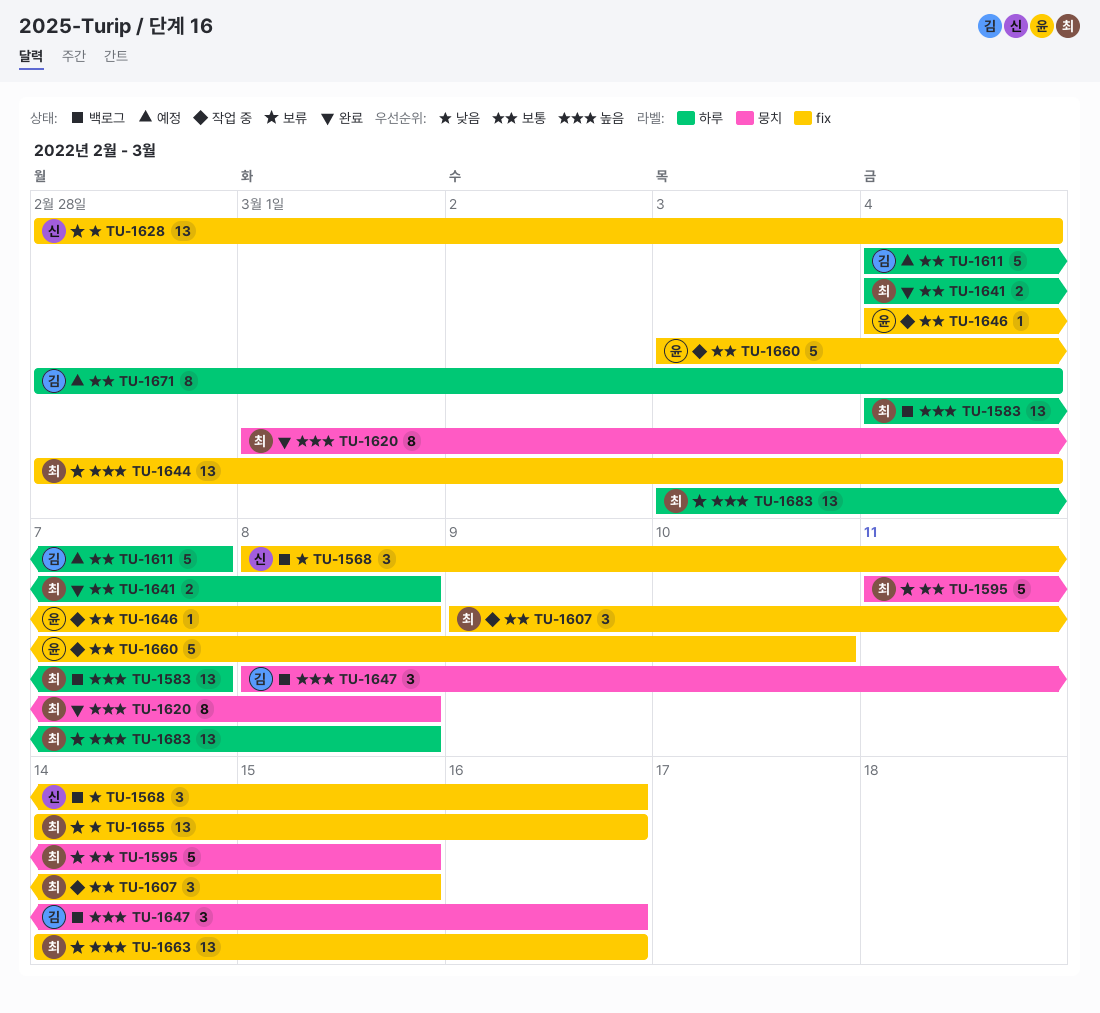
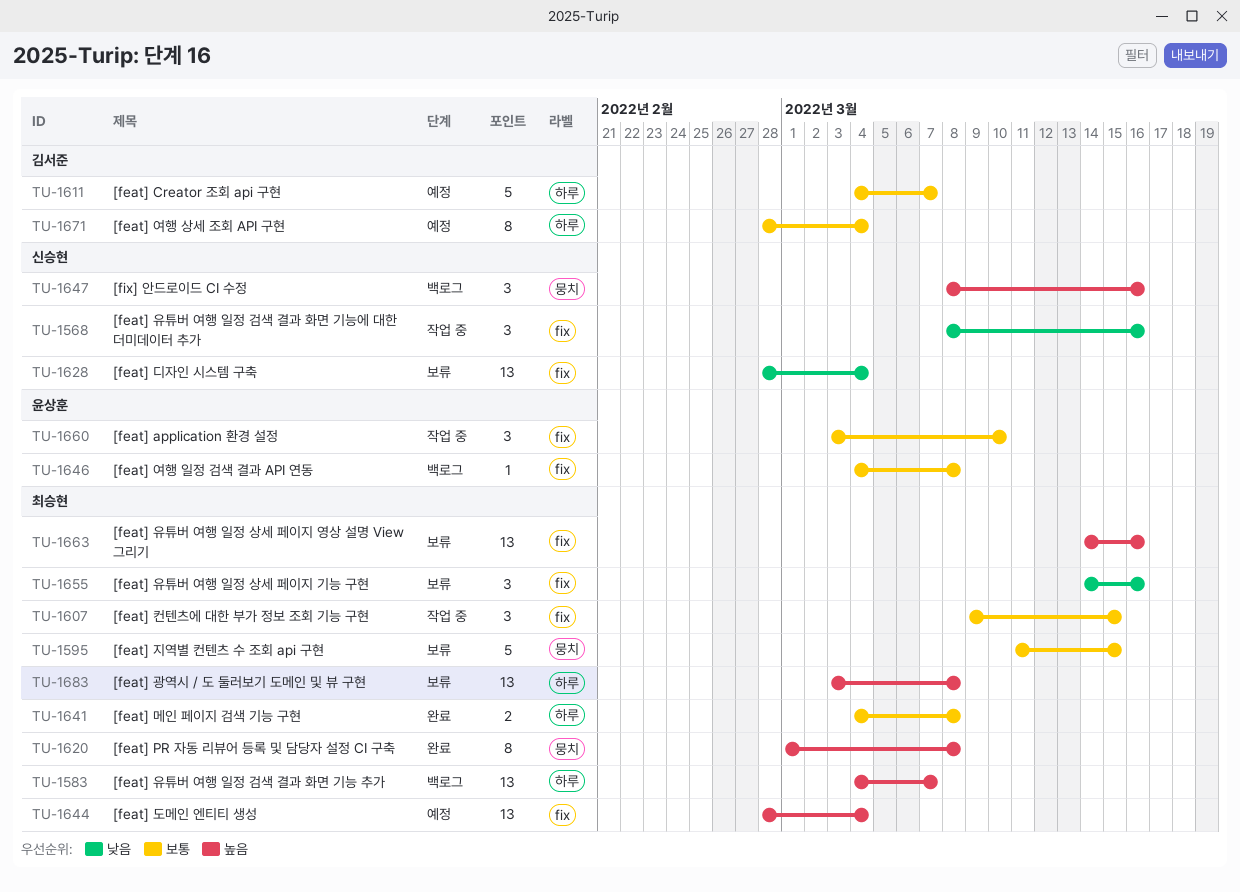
TU-1568, status: 백로그 -> 작업 중
TU-1644, status: 보류 -> 예정
TU-1646, status: 작업 중 -> 백로그
TU-1647, owner: 김서준 -> 신승현
TU-1655, estimate: 13 -> 3
TU-1660, estimate: 5 -> 3

